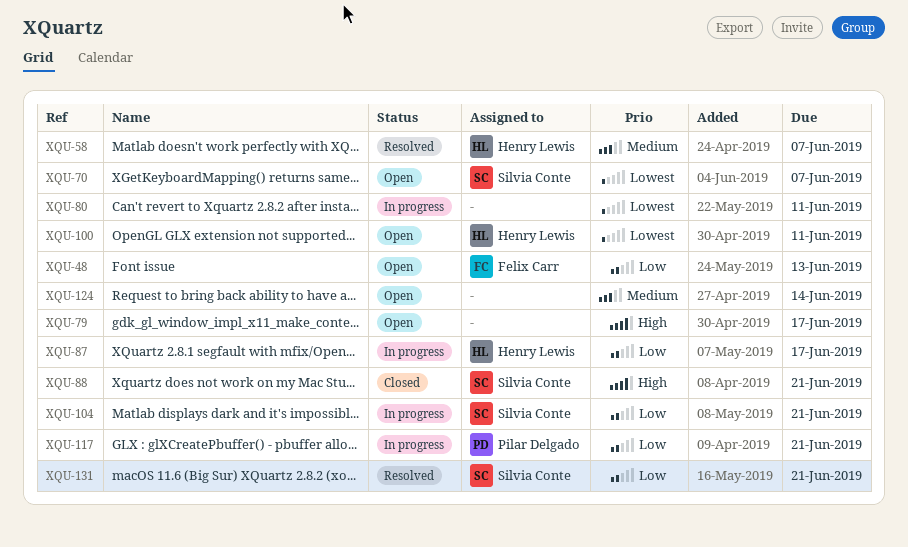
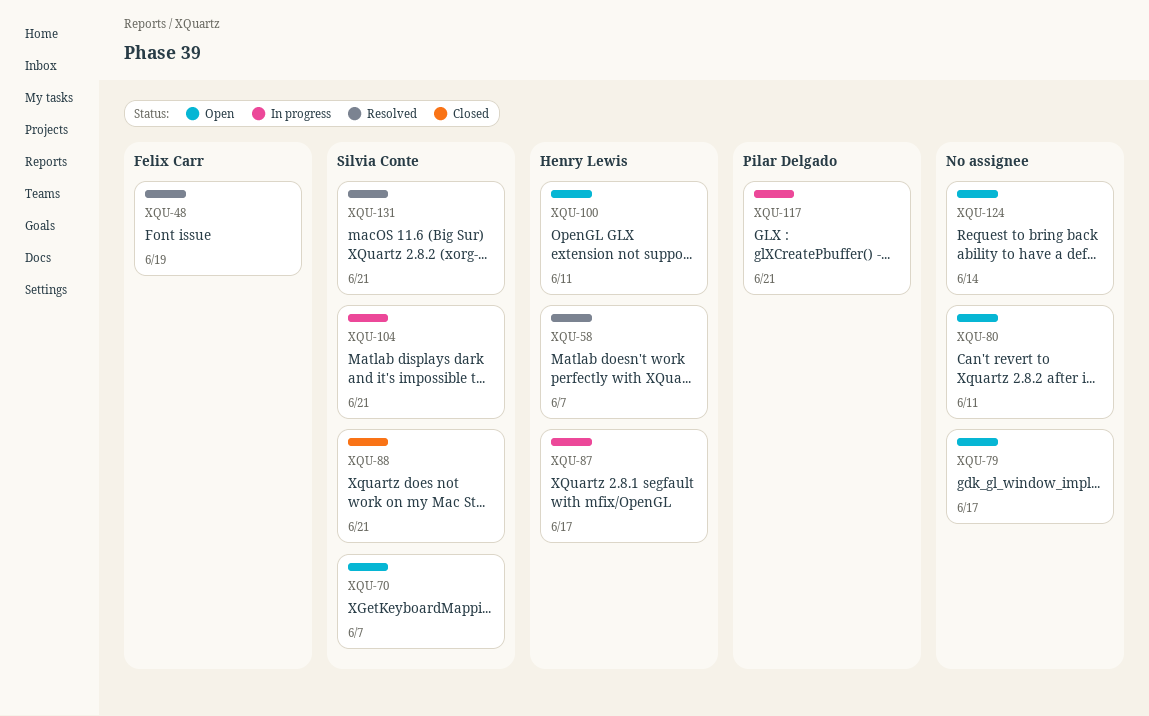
XQU-48, status: Open -> Resolved
XQU-48, due: Jun 13 -> Jun 19
XQU-80, status: In progress -> Open

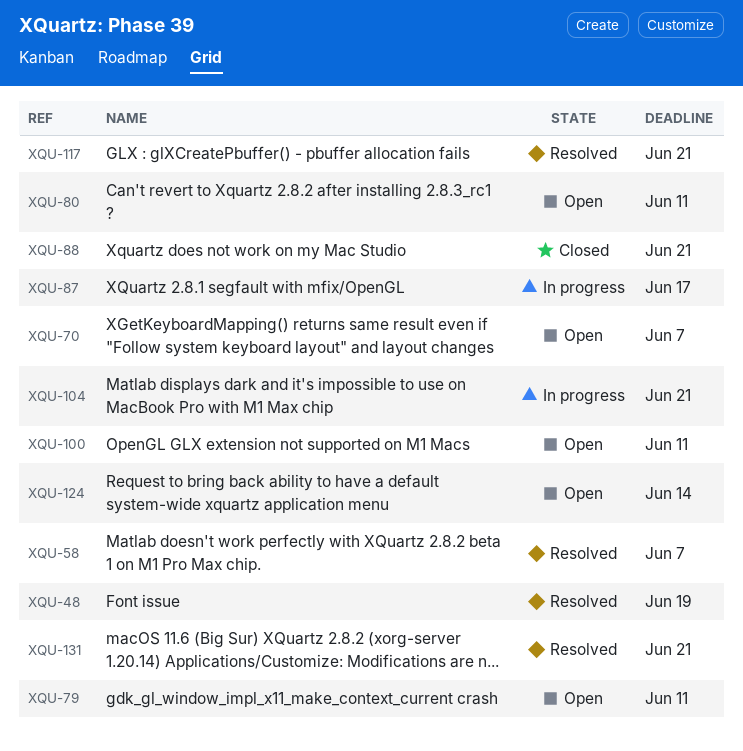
XQU-79, due: Jun 17 -> Jun 11
XQU-117, status: In progress -> Resolved

